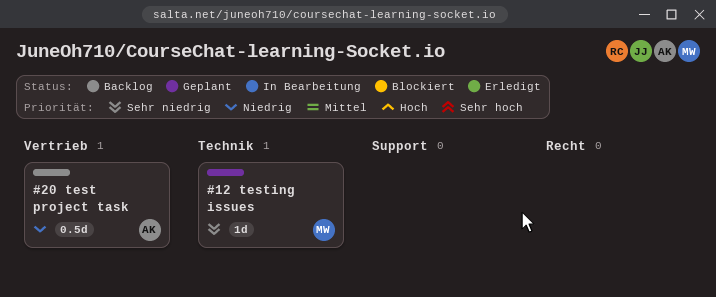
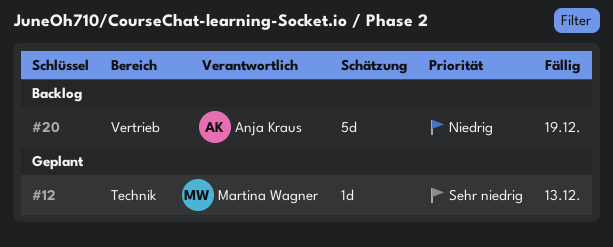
#20, estimate: 0.5d -> 5d

